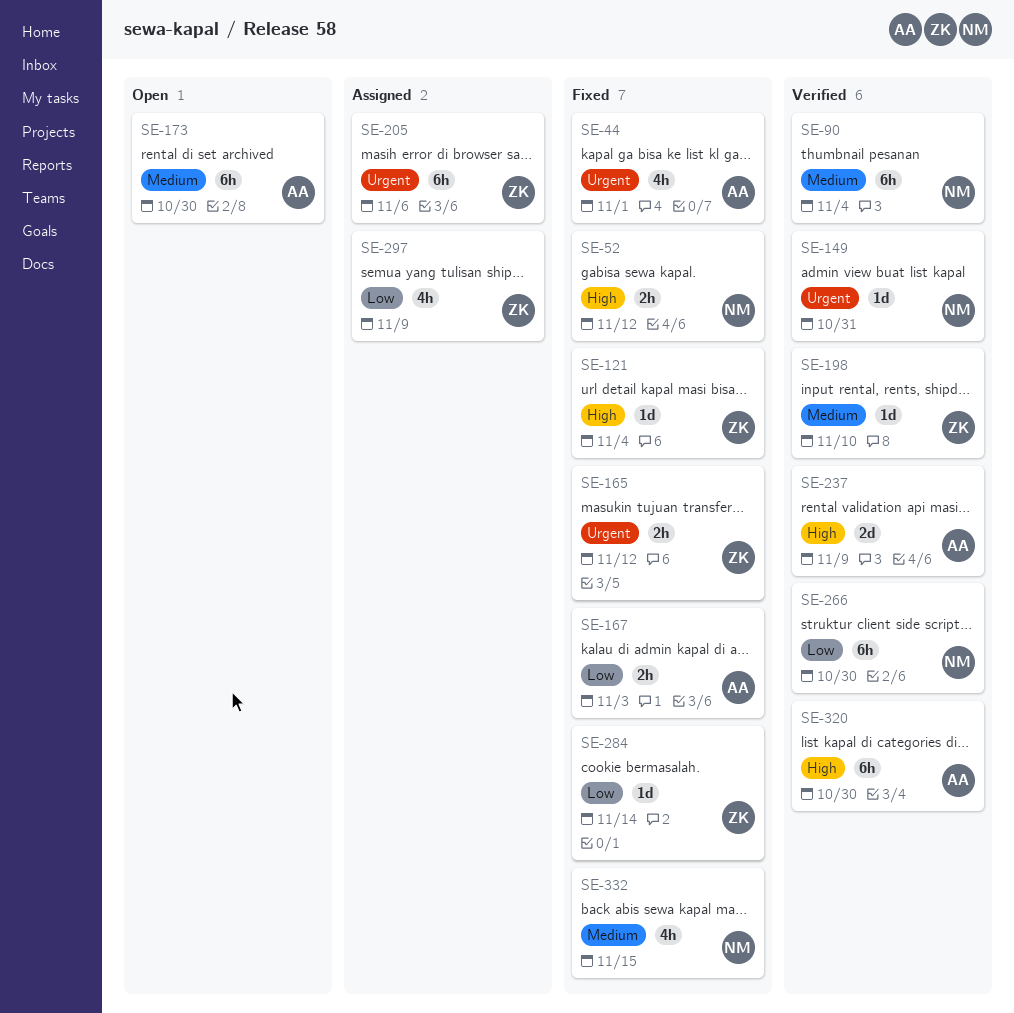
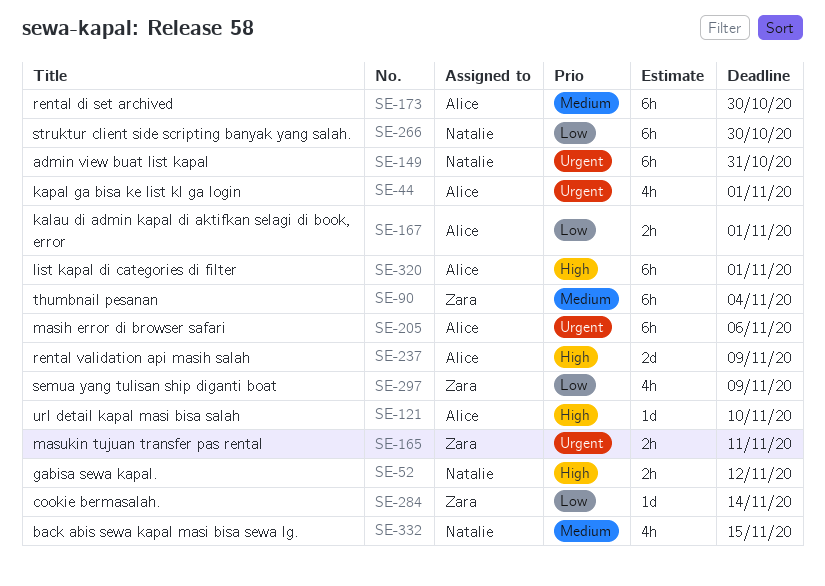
SE-90, owner: Natalie -> Zara
SE-121, owner: Zara -> Alice
SE-121, due: Nov 4 -> Nov 10
SE-149, estimate: 1d -> 6h
SE-165, due: Nov 12 -> Nov 11
SE-167, due: Nov 3 -> Nov 1
SE-198: present -> none
SE-205, owner: Zara -> Alice
SE-320, due: Oct 30 -> Nov 1

